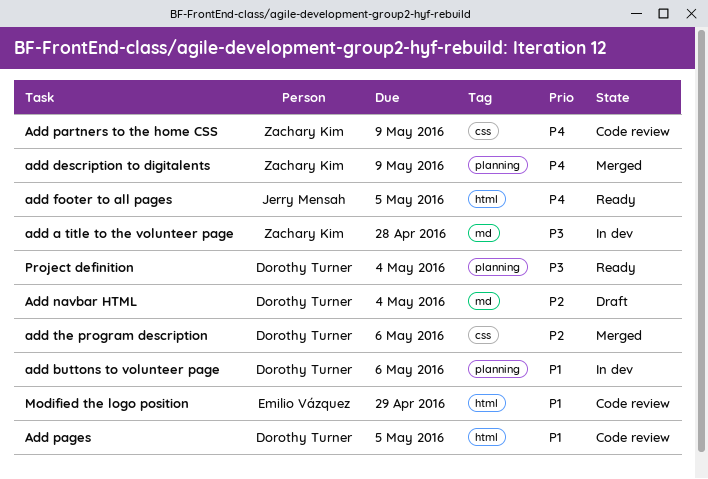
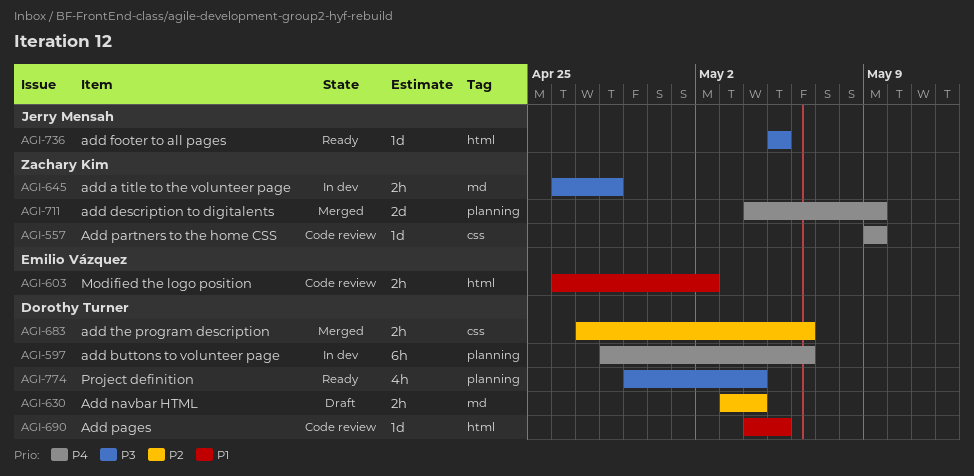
add buttons to volunteer page, priority: P1 -> P4
add footer to all pages, priority: P4 -> P3
Modified the logo position, due: Apr 29 -> May 2

